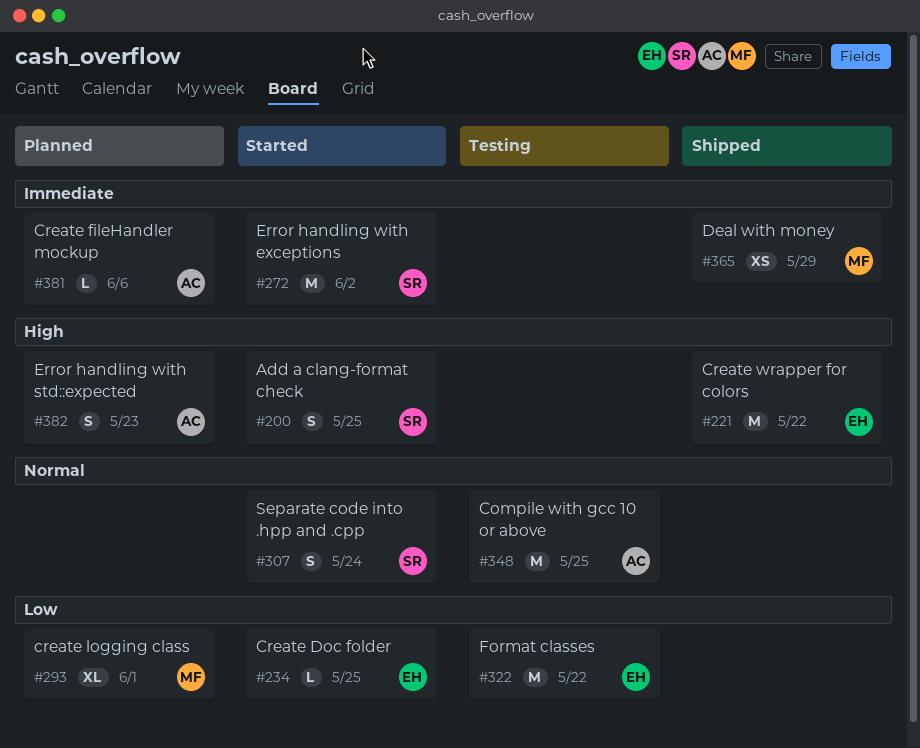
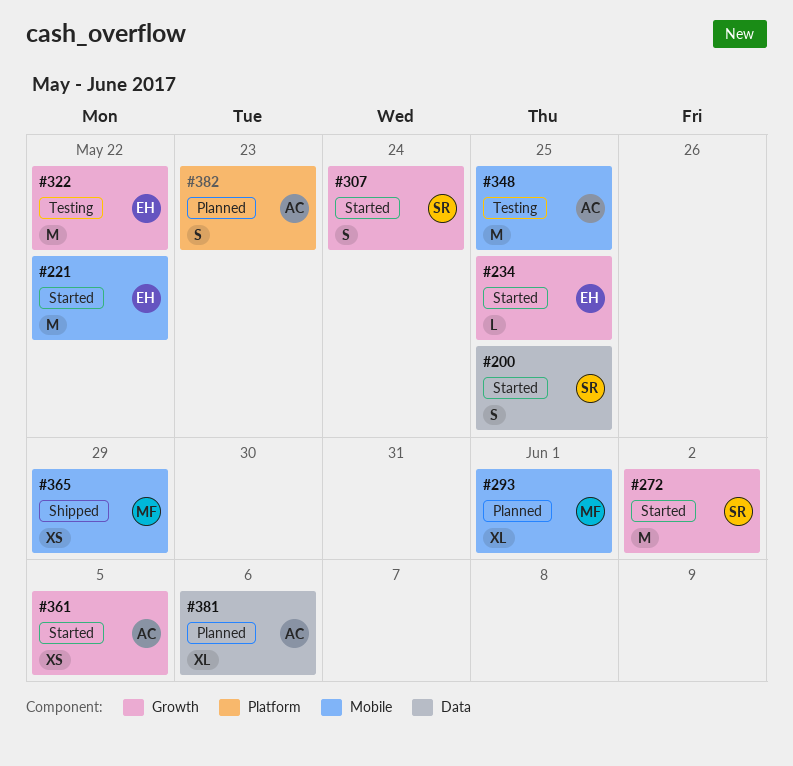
#221, status: Shipped -> Started
#361: none -> present
#381, estimate: L -> XL

